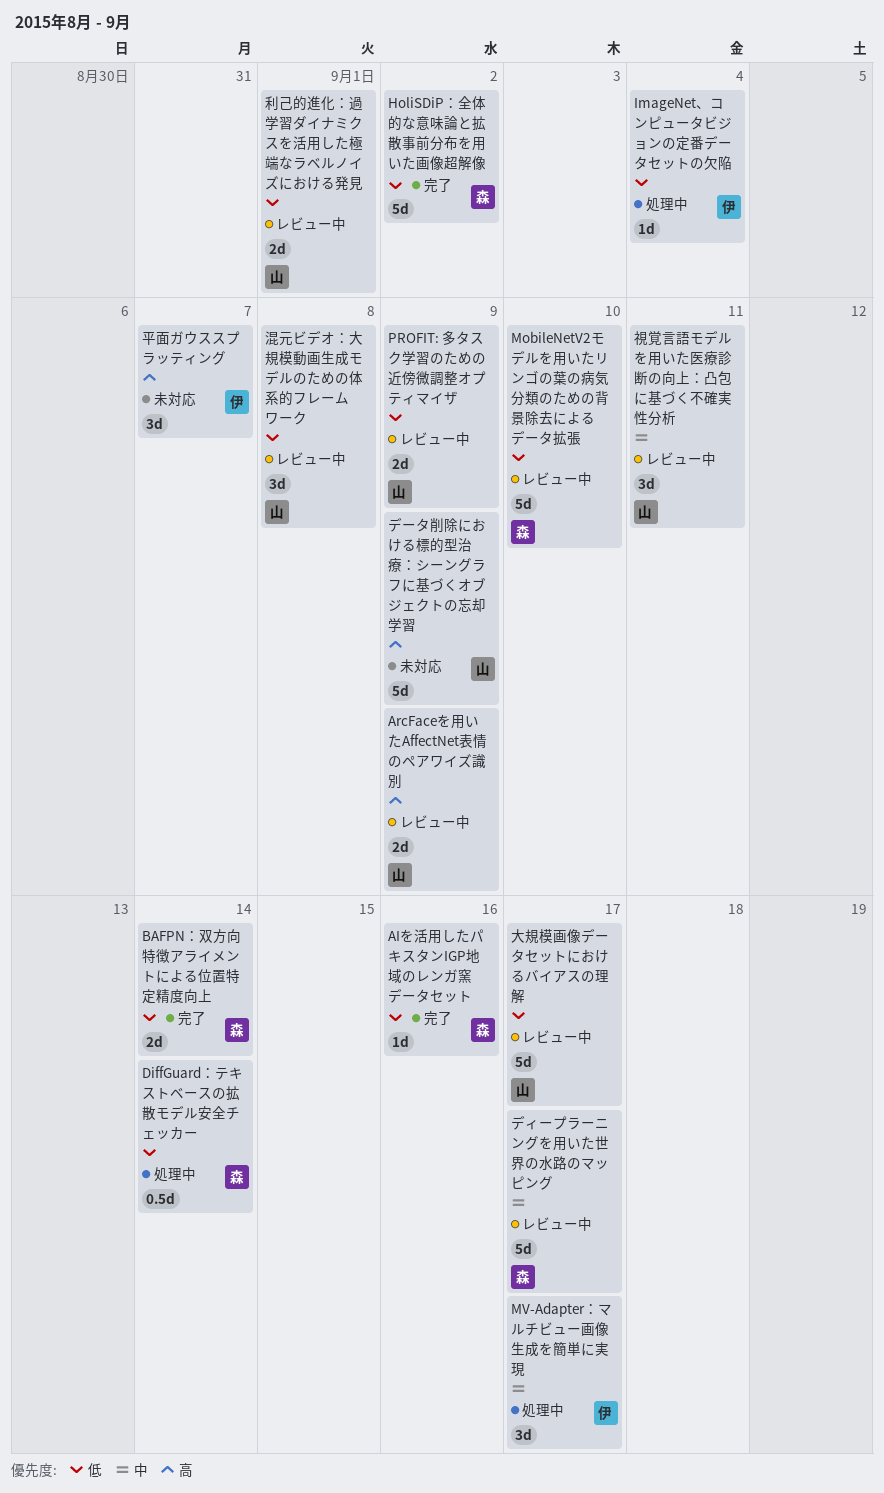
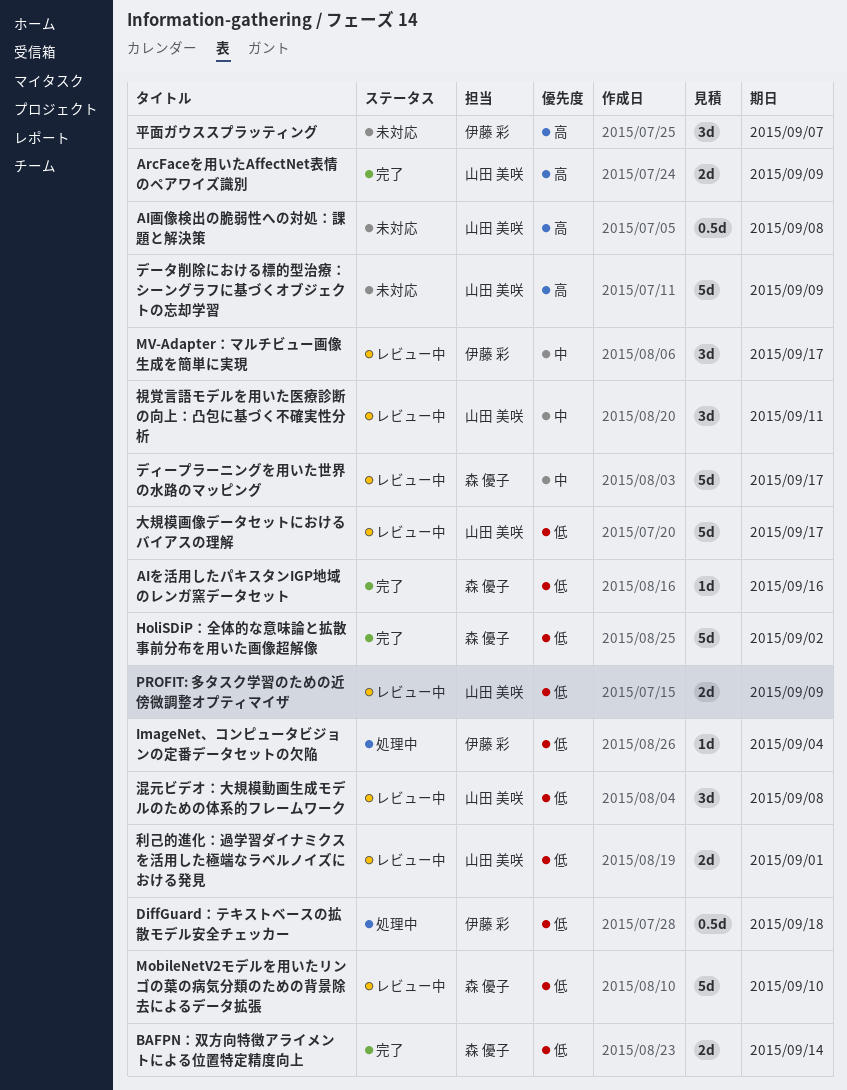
AI画像検出の脆弱性への対処：課題と解決策: none -> present
ArcFaceを用いたAffectNet表情のペアワイズ識別, status: レビュー中 -> 完了
DiffGuard：テキストベースの拡散モデル安全チェッカー, owner: 森 優子 -> 伊藤 彩
DiffGuard：テキストベースの拡散モデル安全チェッカー, due: Sep 14 -> Sep 18
MV-Adapter：マルチビュー画像生成を簡単に実現, status: 処理中 -> レビュー中

